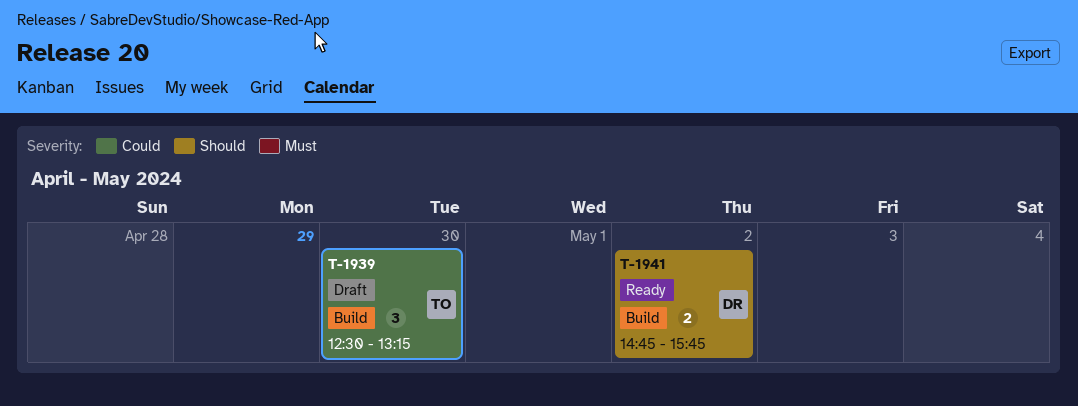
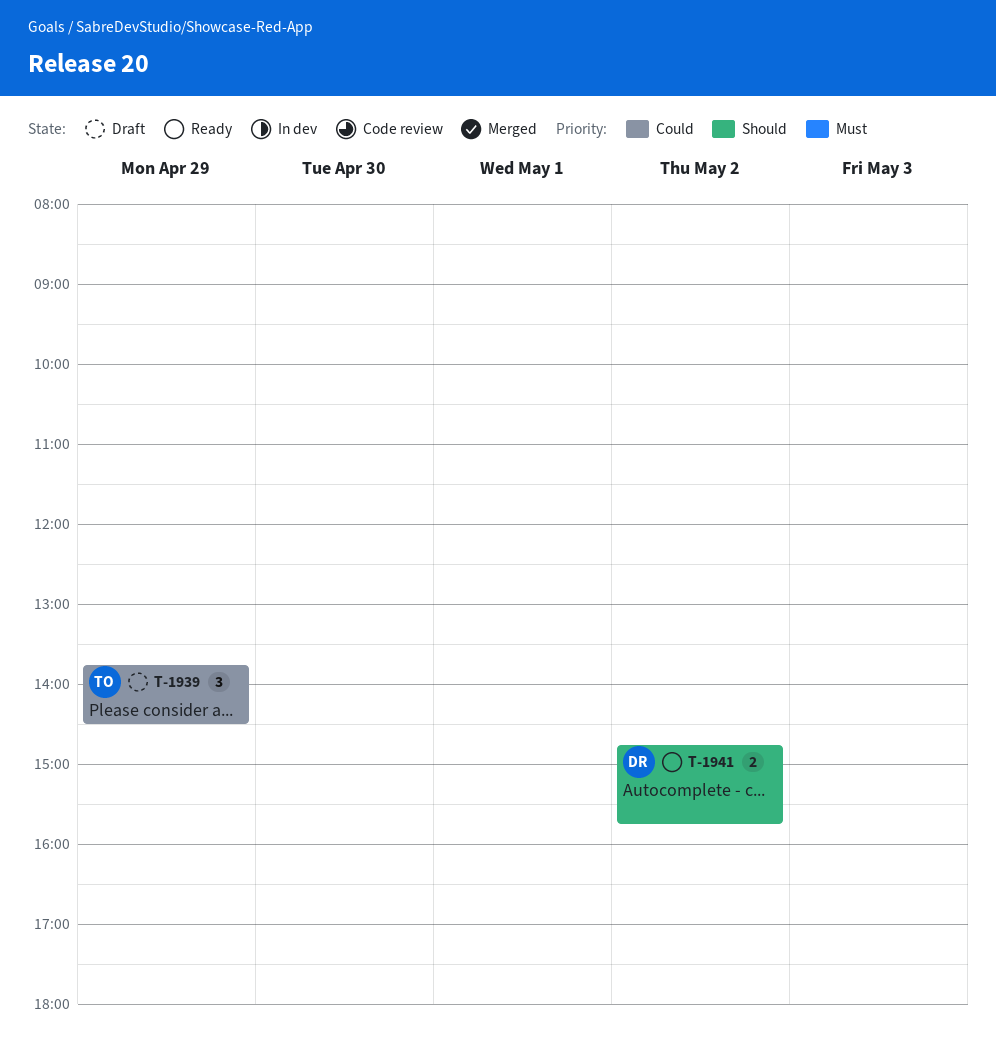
T-1939, day: Apr 30 -> Apr 29
T-1939, begins: 12:30 -> 13:45
T-1939, ends: 13:15 -> 14:30

